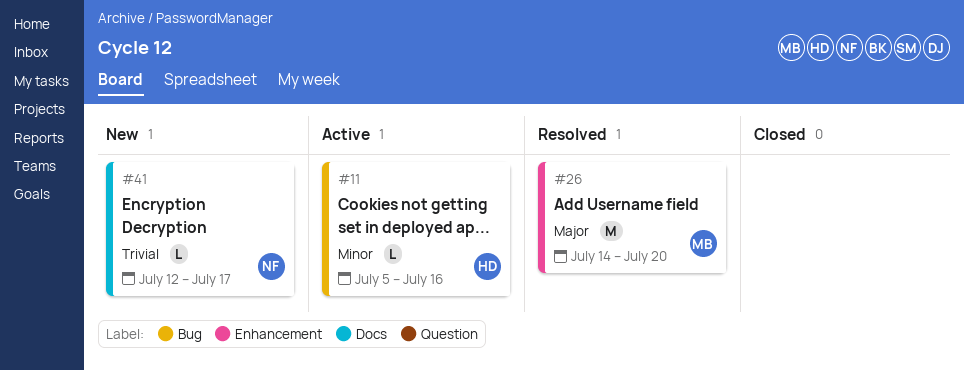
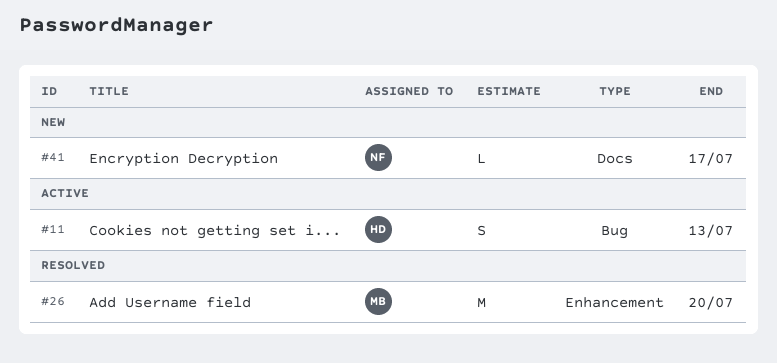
#11, estimate: L -> S
#11, due: Jul 16 -> Jul 13

